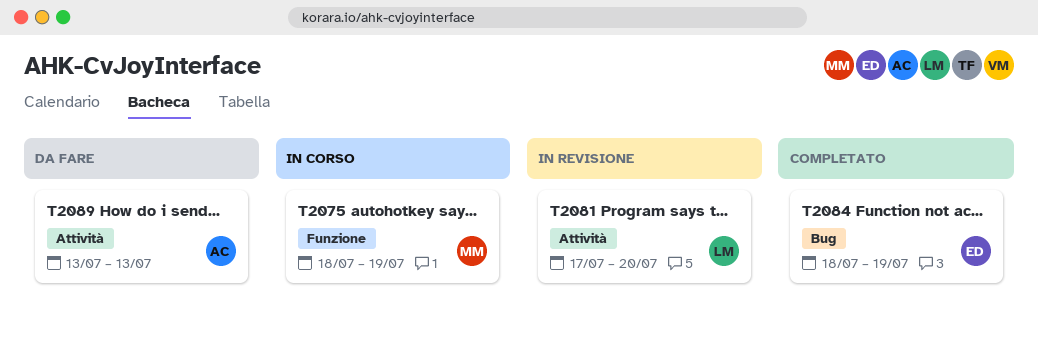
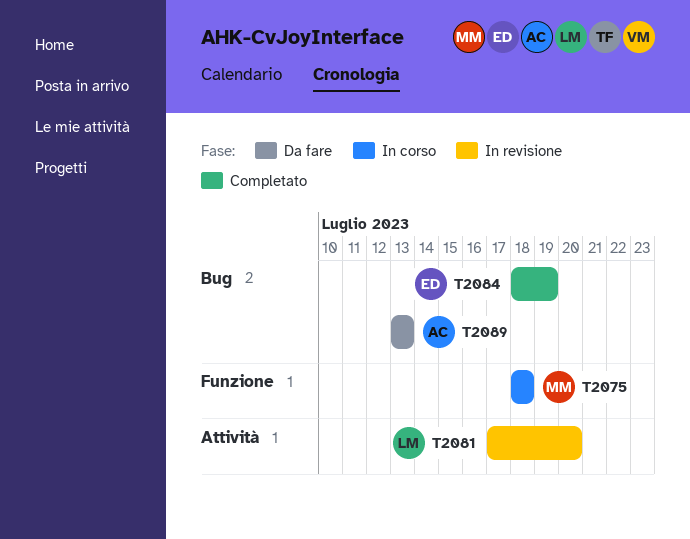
T2075, due: Jul 19 -> Jul 18
T2089, label: Attività -> Bug

